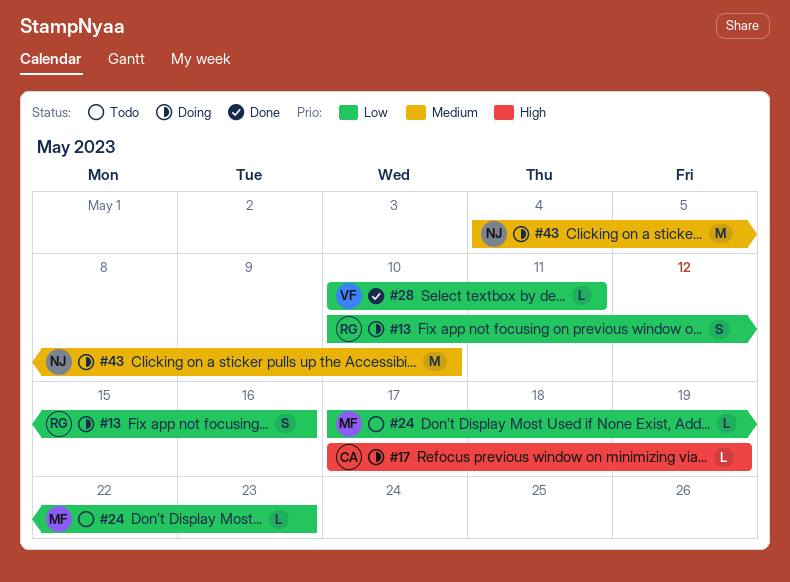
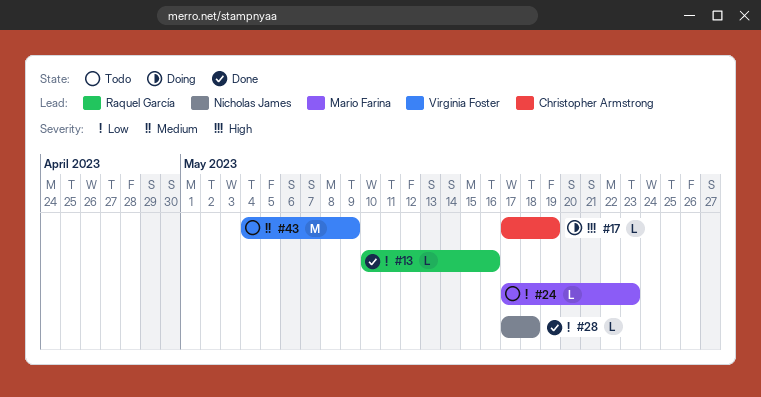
#13, status: Doing -> Done
#13, estimate: S -> L
#28, owner: Virginia Foster -> Nicholas James
#28, start: May 10 -> May 17
#28, due: May 11 -> May 18
#43, status: Doing -> Todo
#43, owner: Nicholas James -> Virginia Foster
#43, due: May 10 -> May 9

